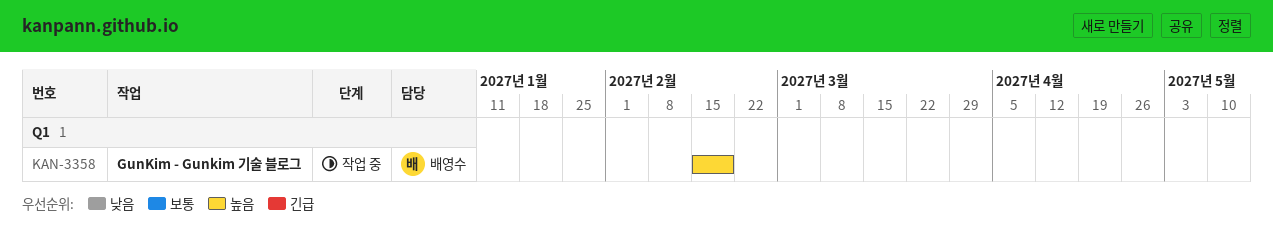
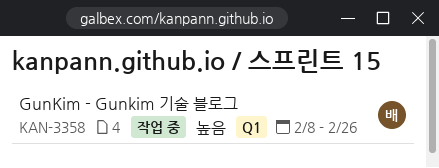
KAN-3358, start: Feb 15 -> Feb 8
KAN-3358, due: Feb 19 -> Feb 26

